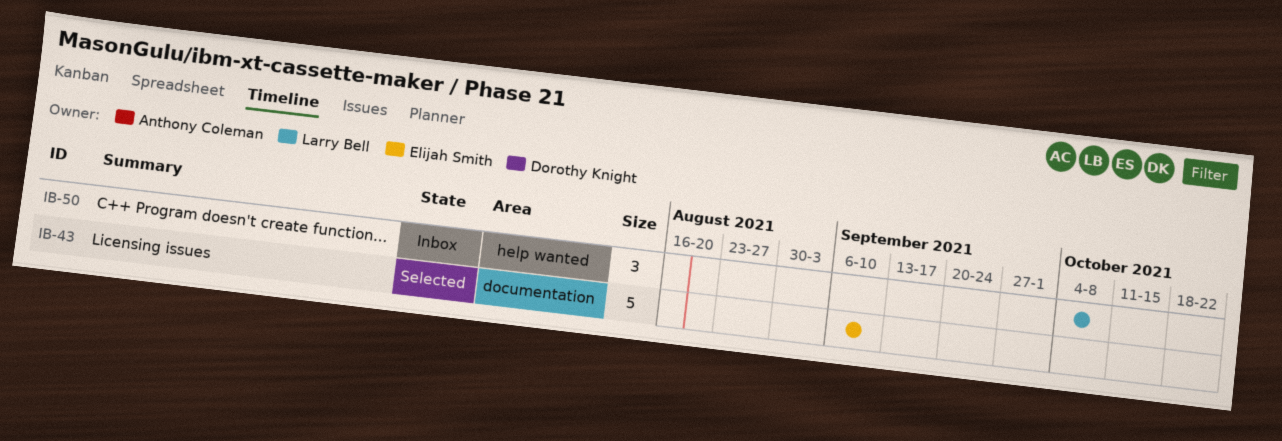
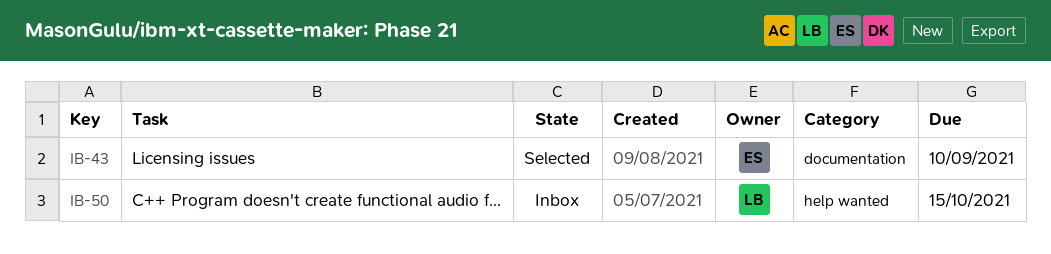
IB-50, due: Oct 8 -> Oct 15

